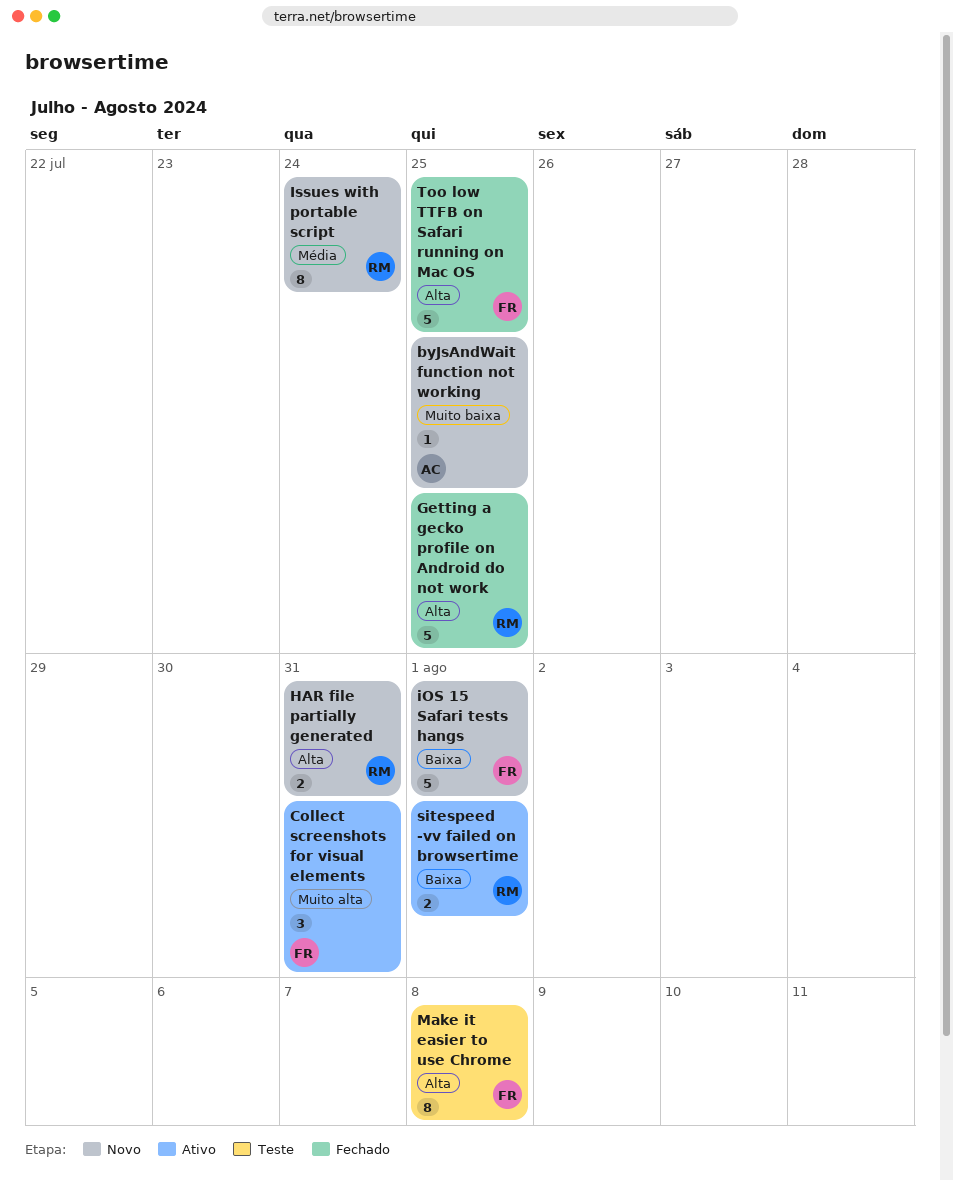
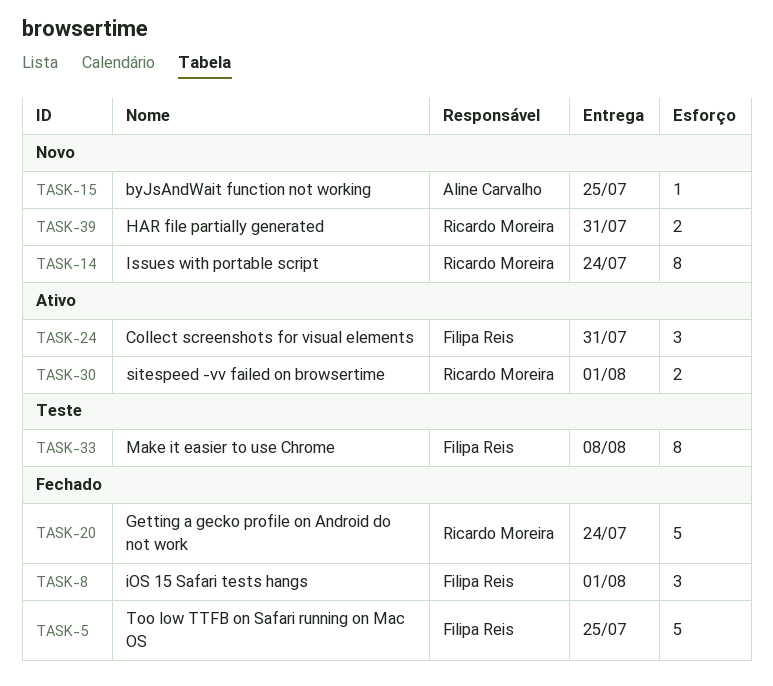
Getting a gecko profile on Android do not work, due: Jul 25 -> Jul 24
iOS 15 Safari tests hangs, status: Novo -> Fechado
iOS 15 Safari tests hangs, estimate: 5 -> 3

